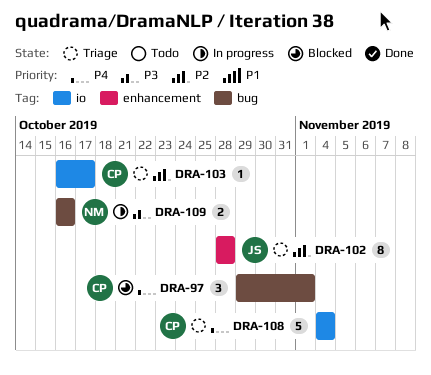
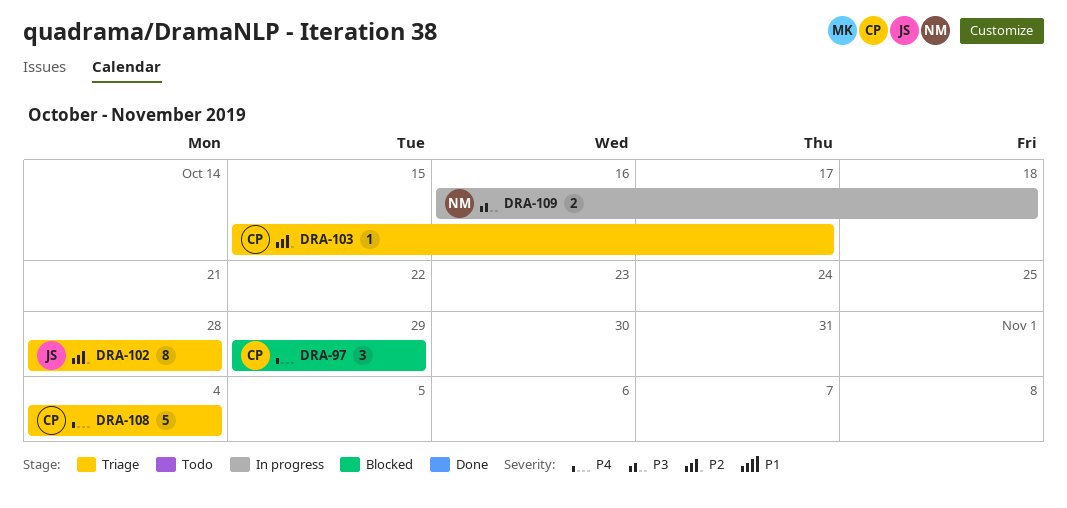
DRA-97, due: Nov 1 -> Oct 29
DRA-103, start: Oct 16 -> Oct 15
DRA-109, due: Oct 16 -> Oct 18

